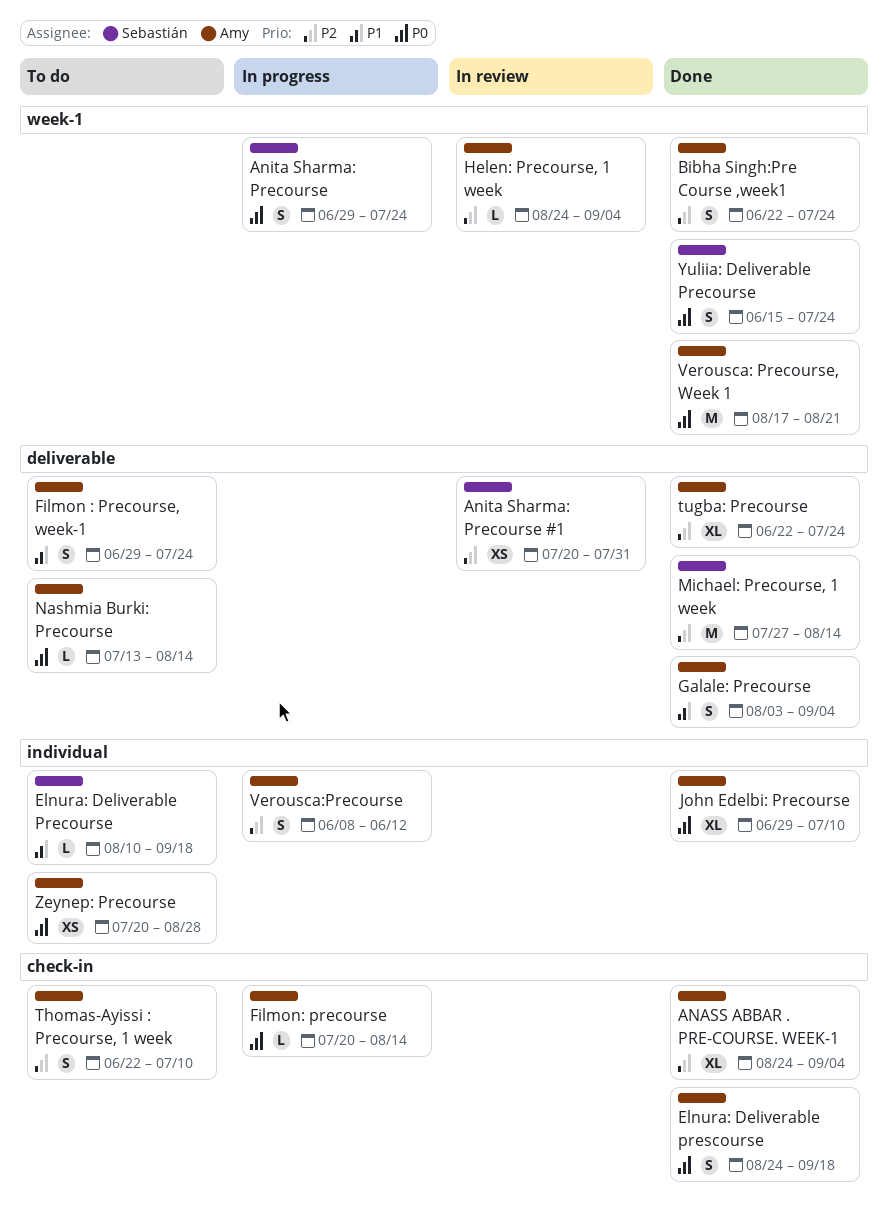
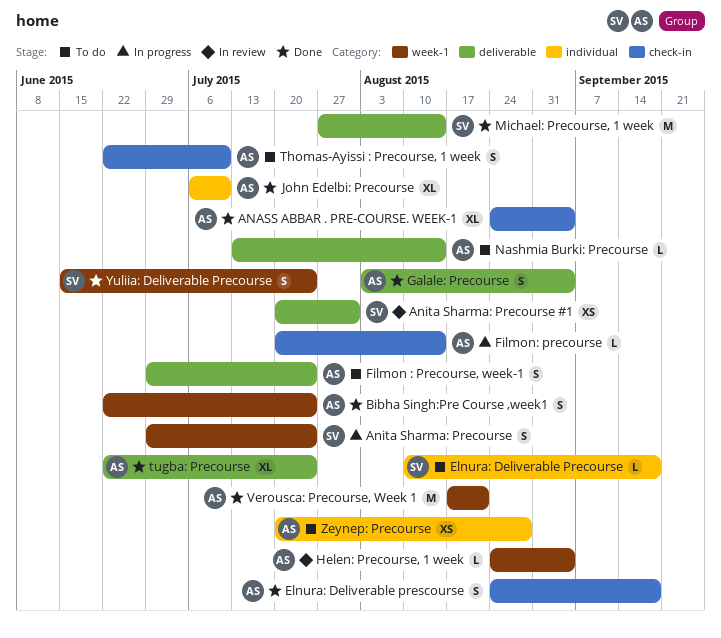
John Edelbi: Precourse, start: Jun 29 -> Jul 6
Verousca:Precourse: present -> none

